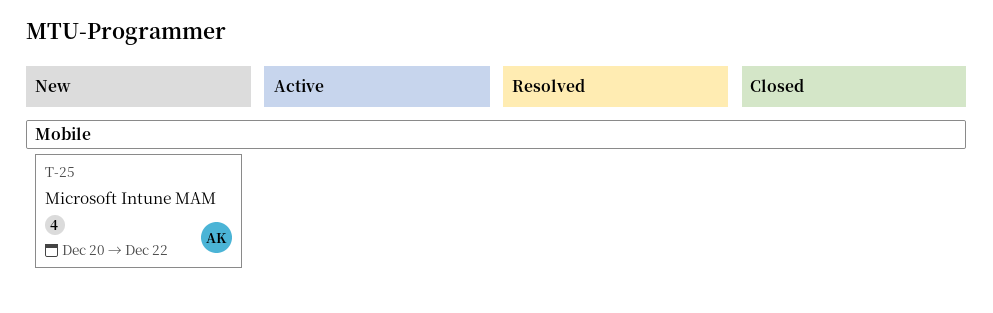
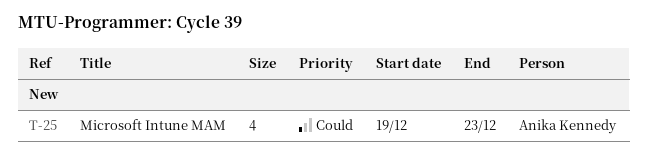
T-25, start: Dec 20 -> Dec 19
T-25, due: Dec 22 -> Dec 23

